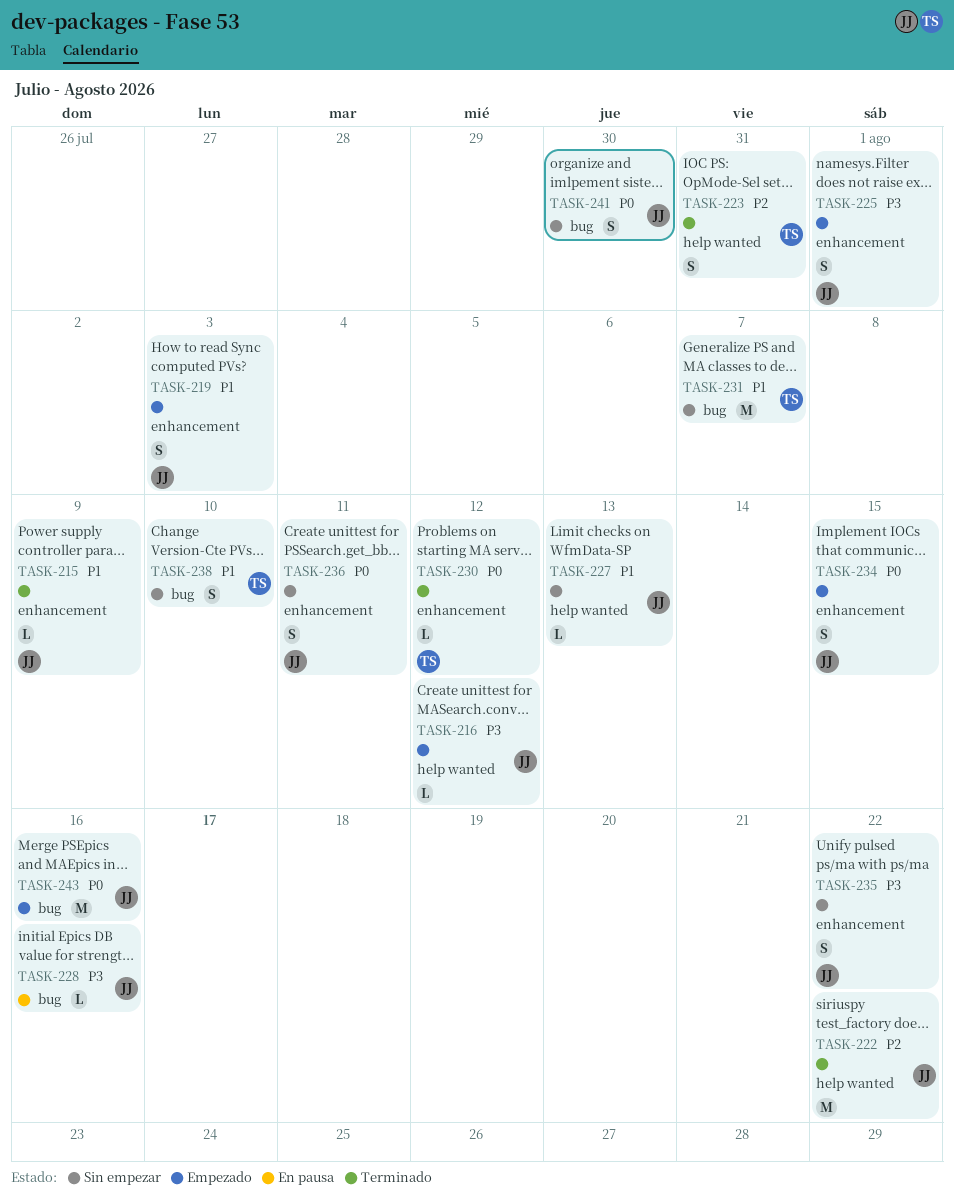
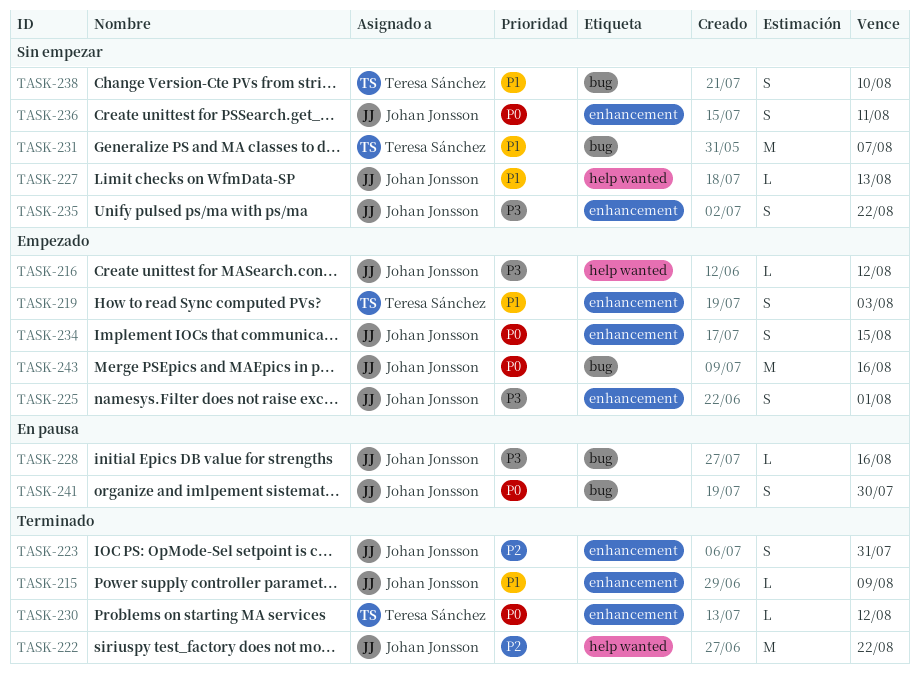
TASK-219, owner: Johan Jonsson -> Teresa Sánchez
TASK-223, owner: Teresa Sánchez -> Johan Jonsson
TASK-223, label: help wanted -> enhancement
TASK-241, status: Sin empezar -> En pausa

